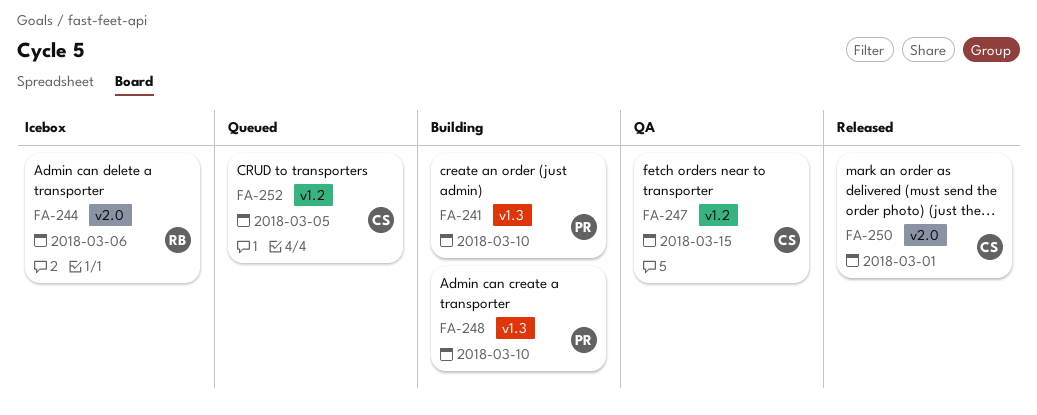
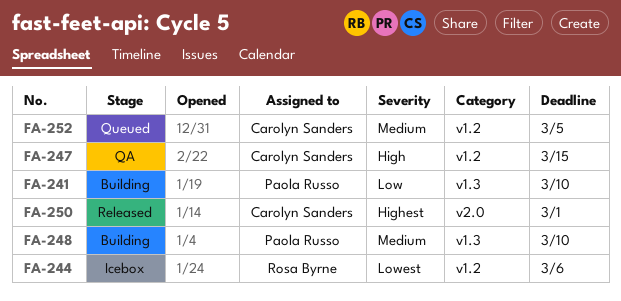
FA-244, label: v2.0 -> v1.2

